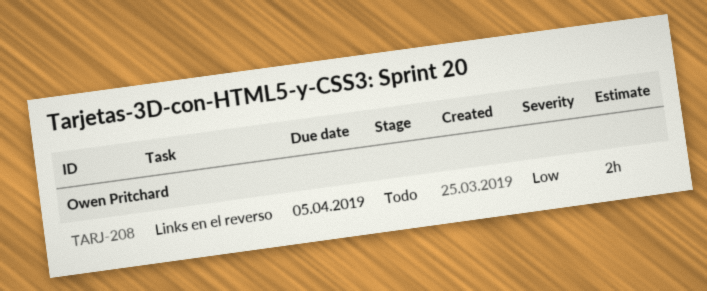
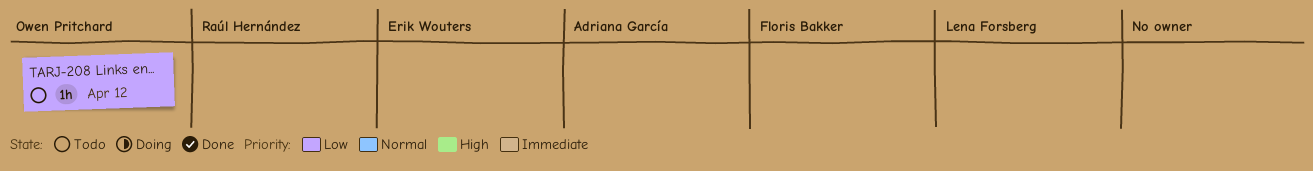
TARJ-208, estimate: 2h -> 1h
TARJ-208, due: Apr 5 -> Apr 12

